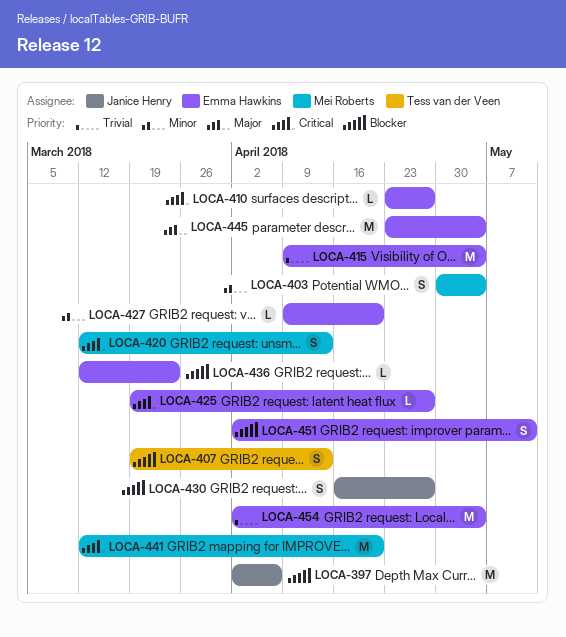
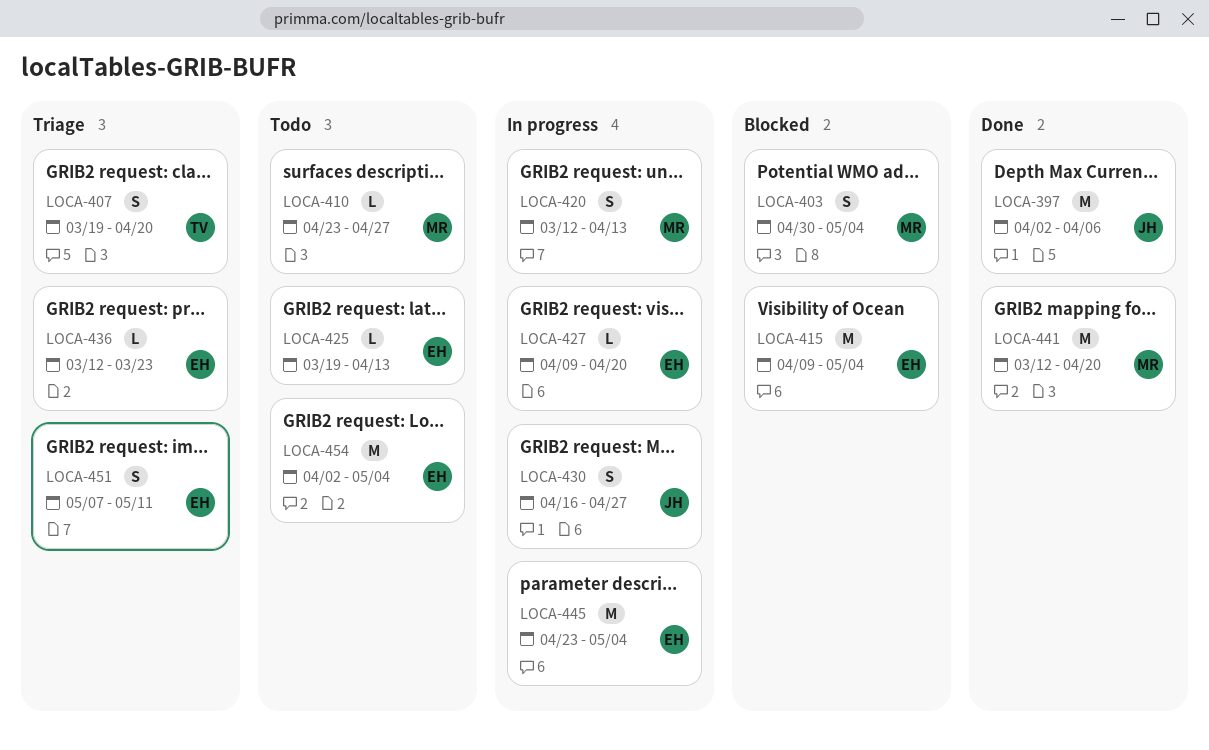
LOCA-407, due: Apr 13 -> Apr 20
LOCA-410, owner: Emma Hawkins -> Mei Roberts
LOCA-425, due: Apr 27 -> Apr 13
LOCA-451, start: Apr 2 -> May 7

